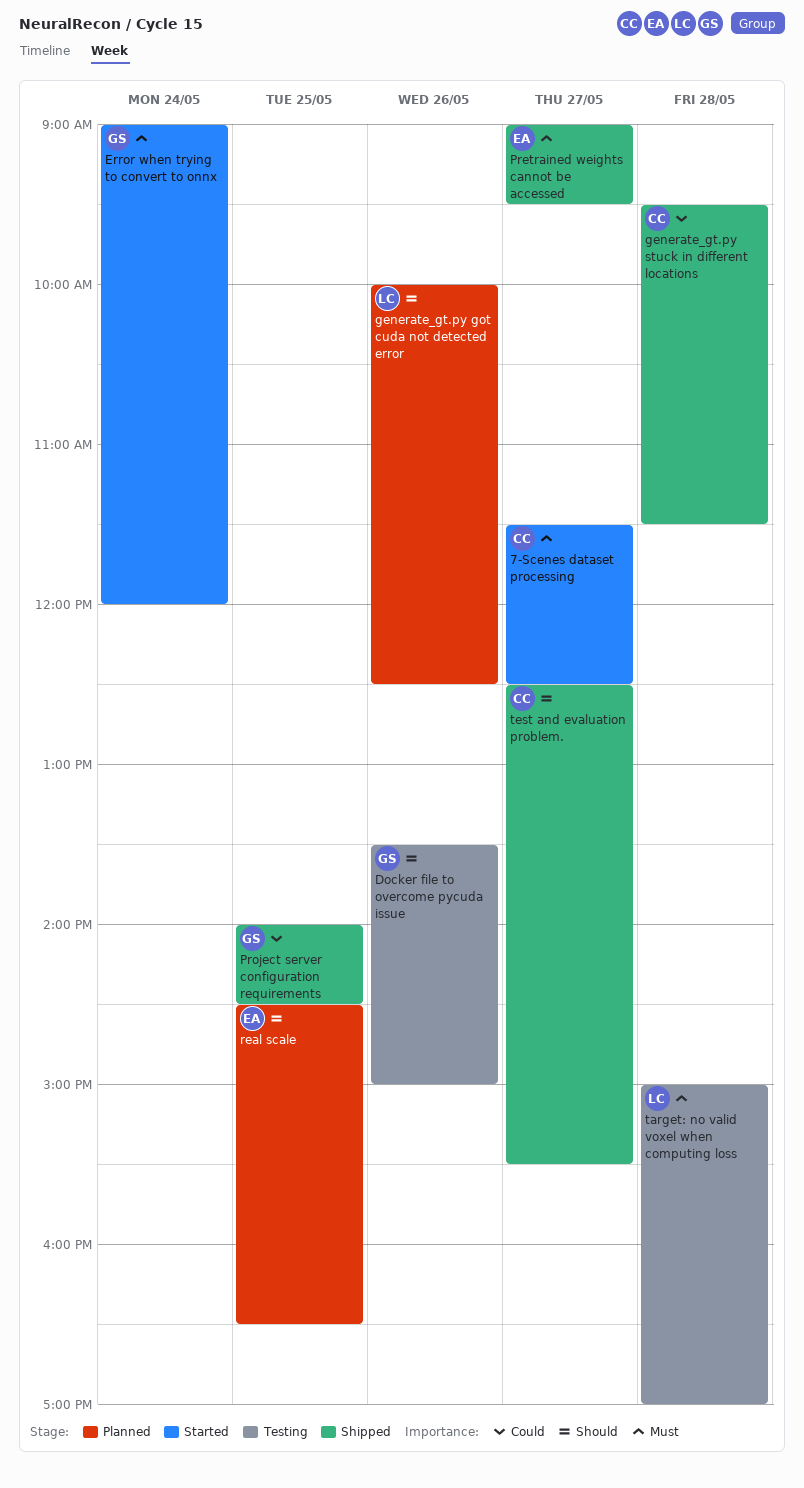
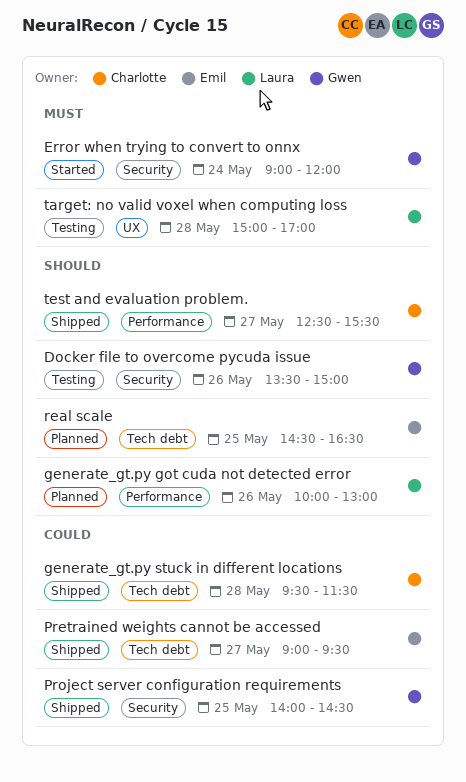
7-Scenes dataset processing: present -> none
generate_gt.py got cuda not detected error, ends: 12:30 -> 13:00
Pretrained weights cannot be accessed, priority: Must -> Could

